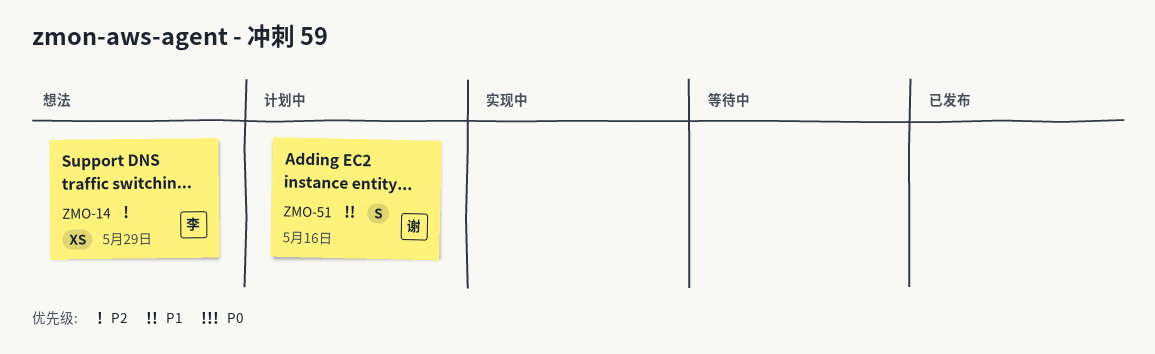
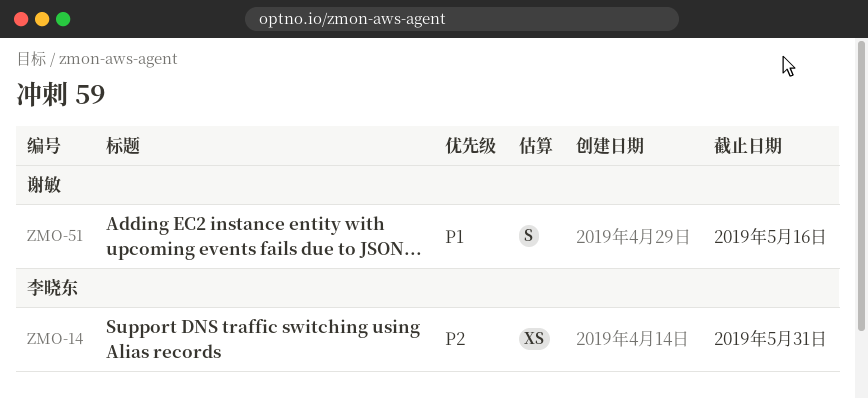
ZMO-14, due: May 29 -> May 31

